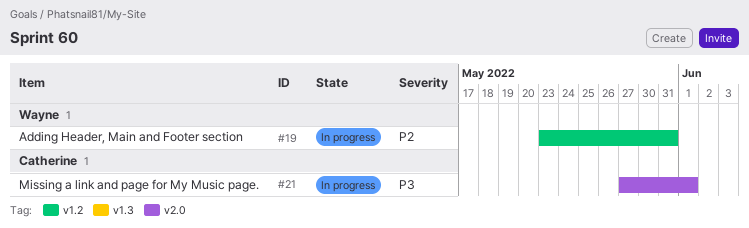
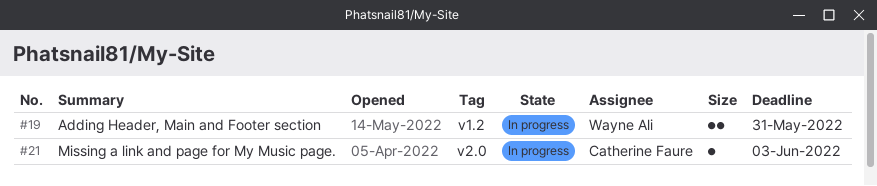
#21, due: Jun 1 -> Jun 3

